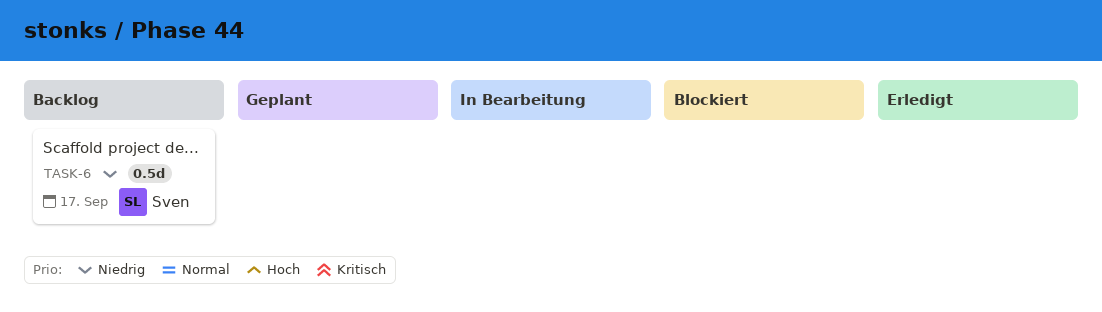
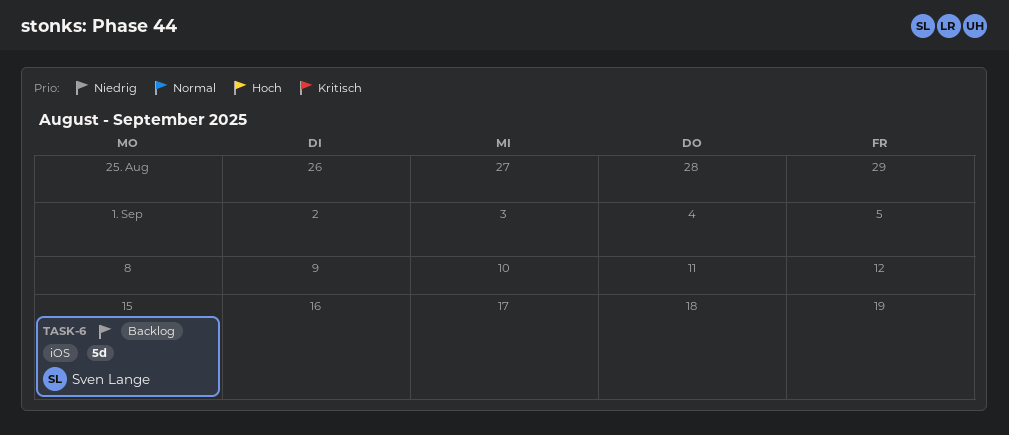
TASK-6, estimate: 0.5d -> 5d
TASK-6, due: Sep 17 -> Sep 15

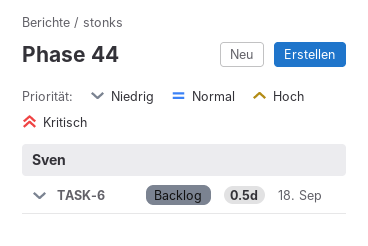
TASK-6, estimate: 5d -> 0.5d
TASK-6, due: Sep 15 -> Sep 18

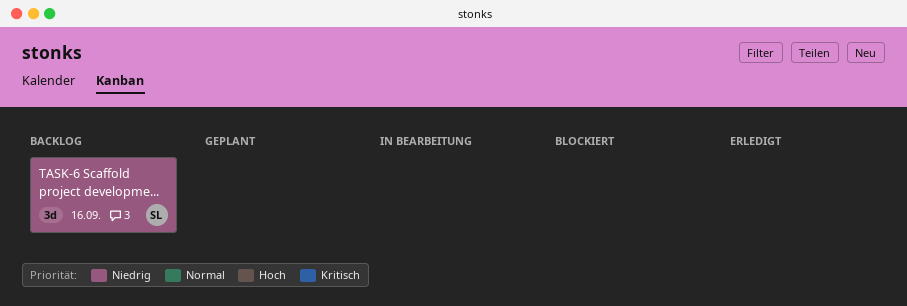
TASK-6, estimate: 0.5d -> 3d
TASK-6, due: Sep 18 -> Sep 16

